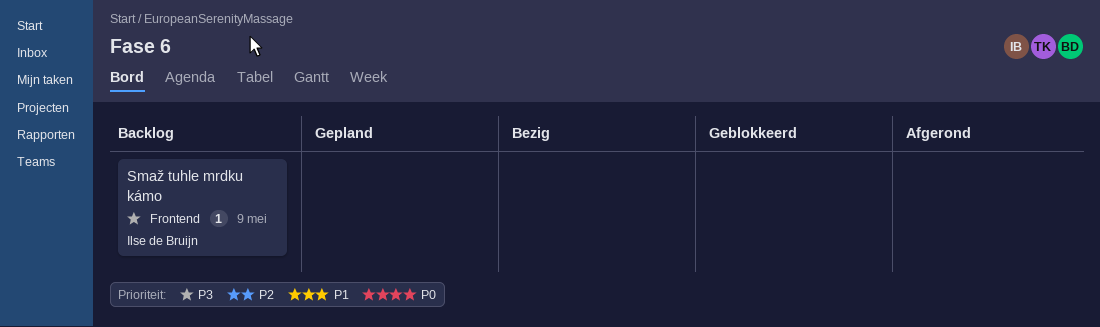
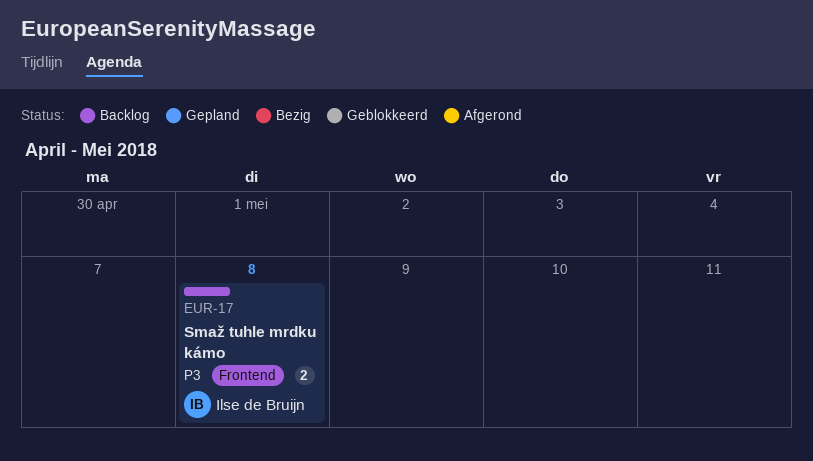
Smaž tuhle mrdku kámo, estimate: 1 -> 2
Smaž tuhle mrdku kámo, due: May 9 -> May 8

